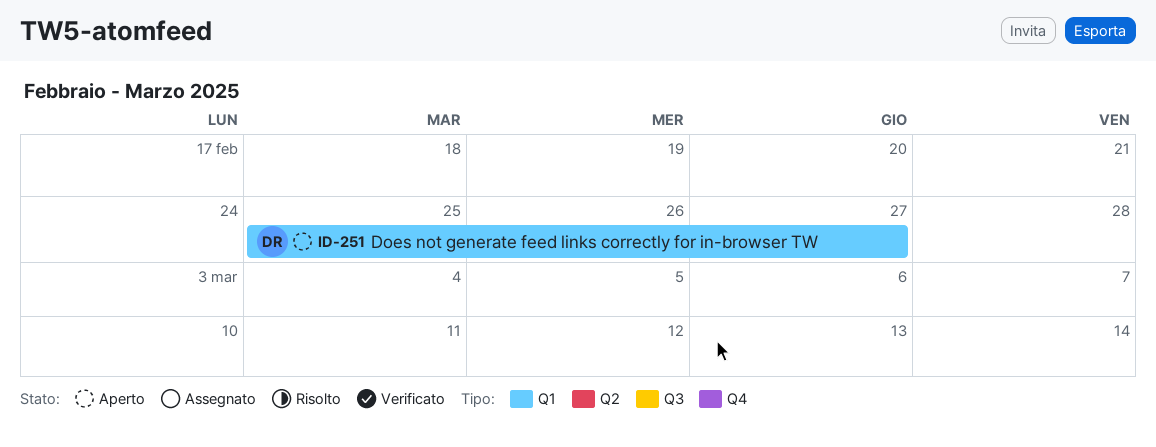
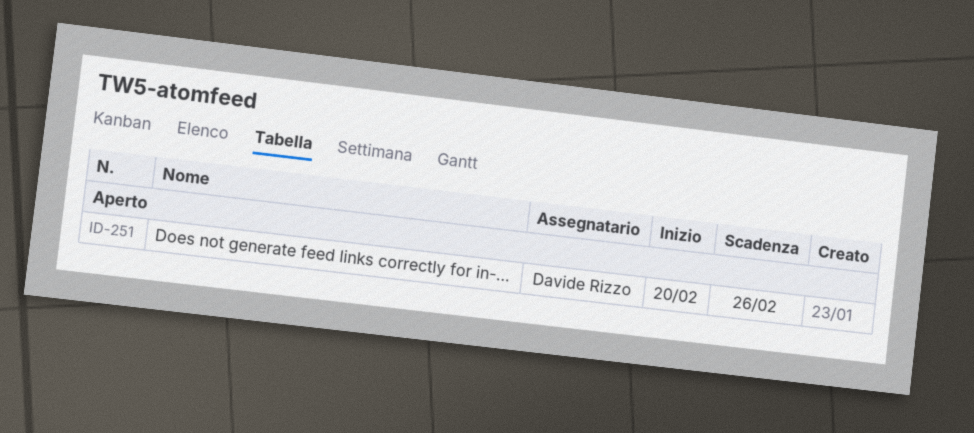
ID-251, start: Feb 25 -> Feb 20
ID-251, due: Feb 27 -> Feb 26

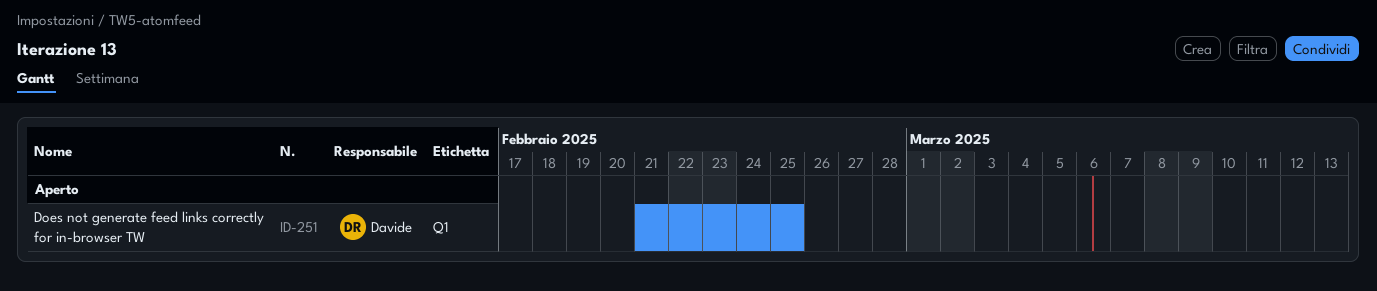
ID-251, start: Feb 20 -> Feb 21
ID-251, due: Feb 26 -> Feb 25

